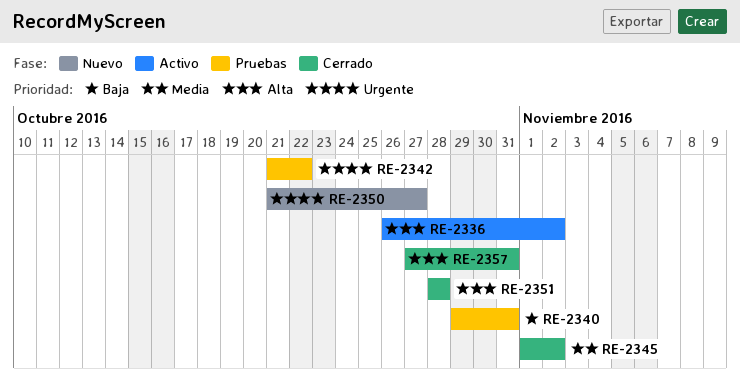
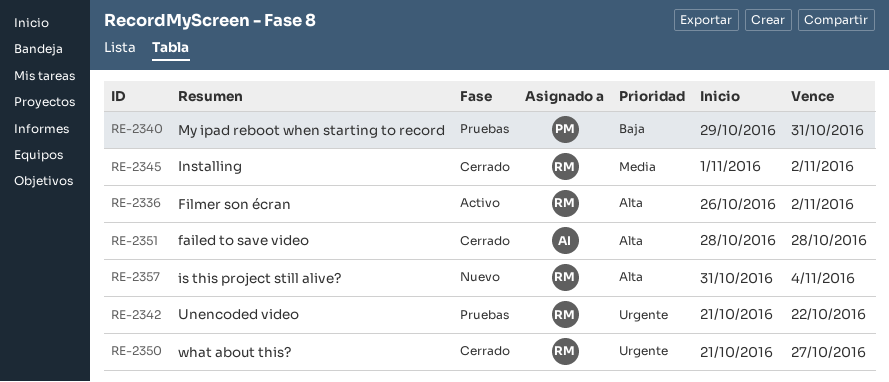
RE-2350, status: Nuevo -> Cerrado
RE-2357, status: Cerrado -> Nuevo
RE-2357, start: Oct 27 -> Oct 31
RE-2357, due: Oct 31 -> Nov 4

